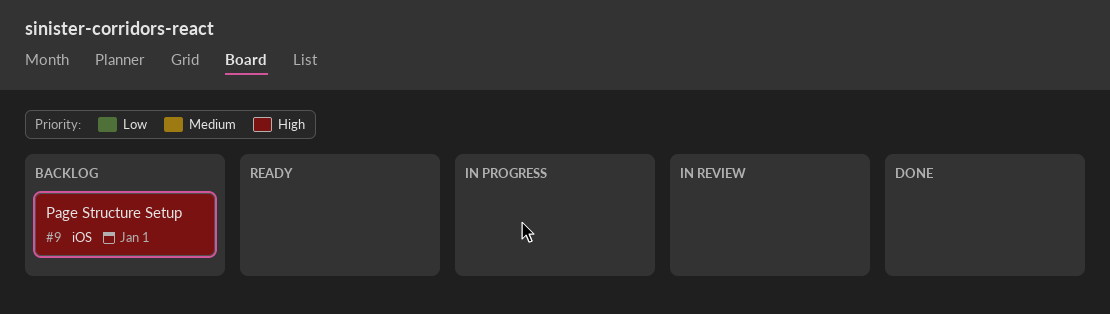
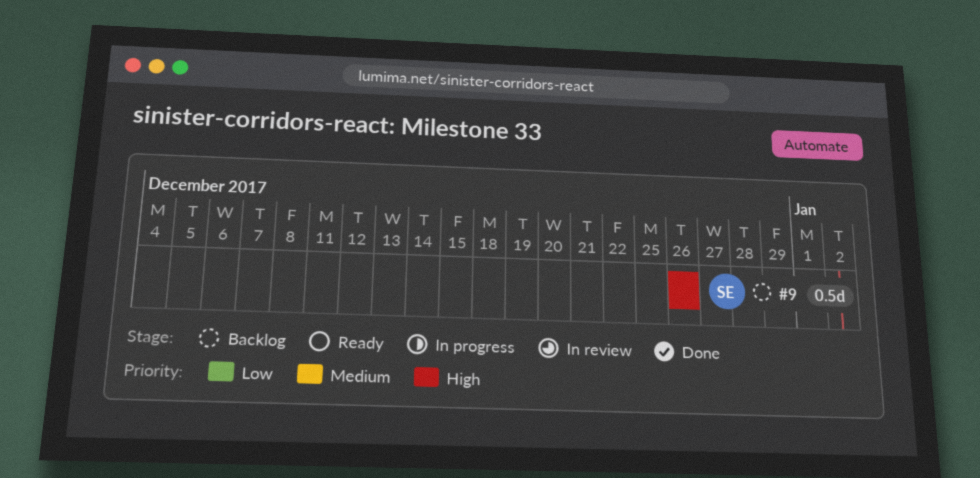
#9, due: Jan 1 -> Dec 26

